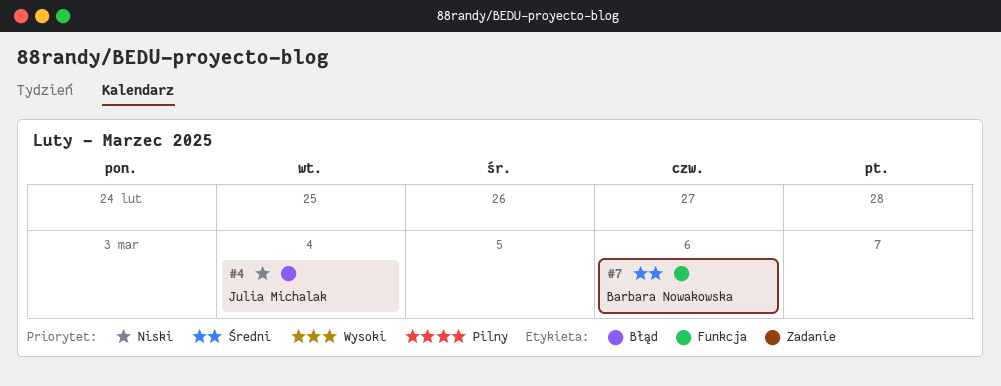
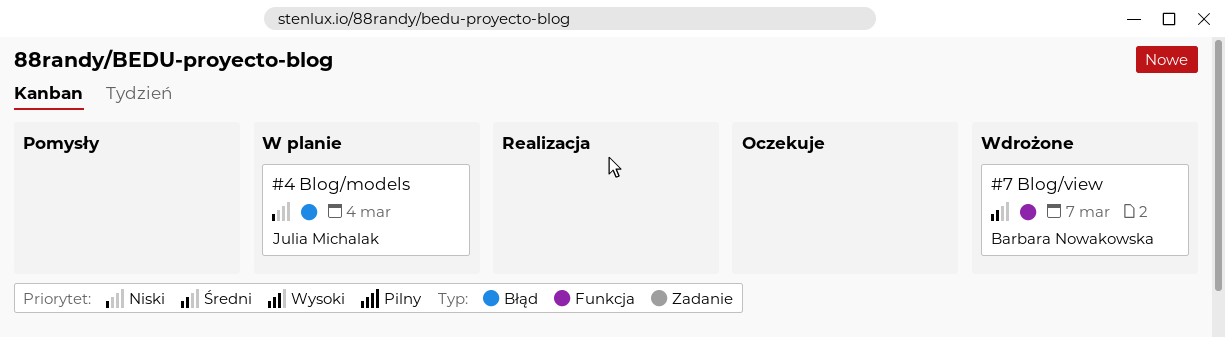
#7, due: Mar 6 -> Mar 7

